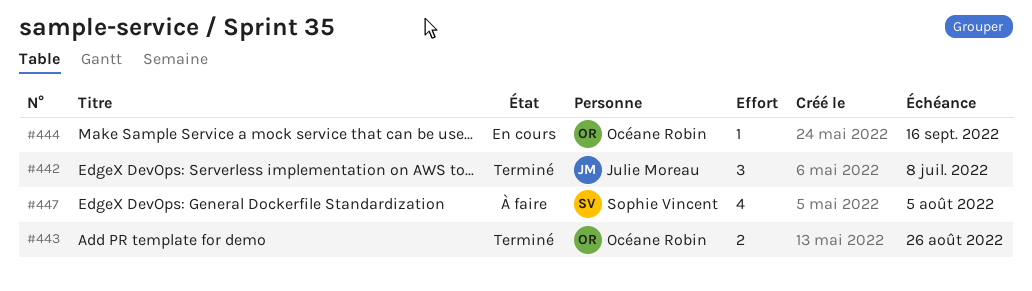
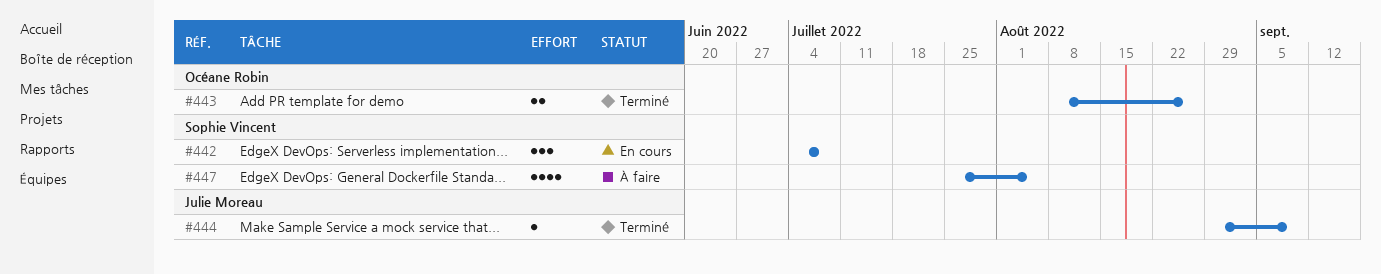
#442, status: Terminé -> En cours
#442, owner: Julie Moreau -> Sophie Vincent
#444, status: En cours -> Terminé
#444, owner: Océane Robin -> Julie Moreau
#444, due: Sep 16 -> Sep 9

